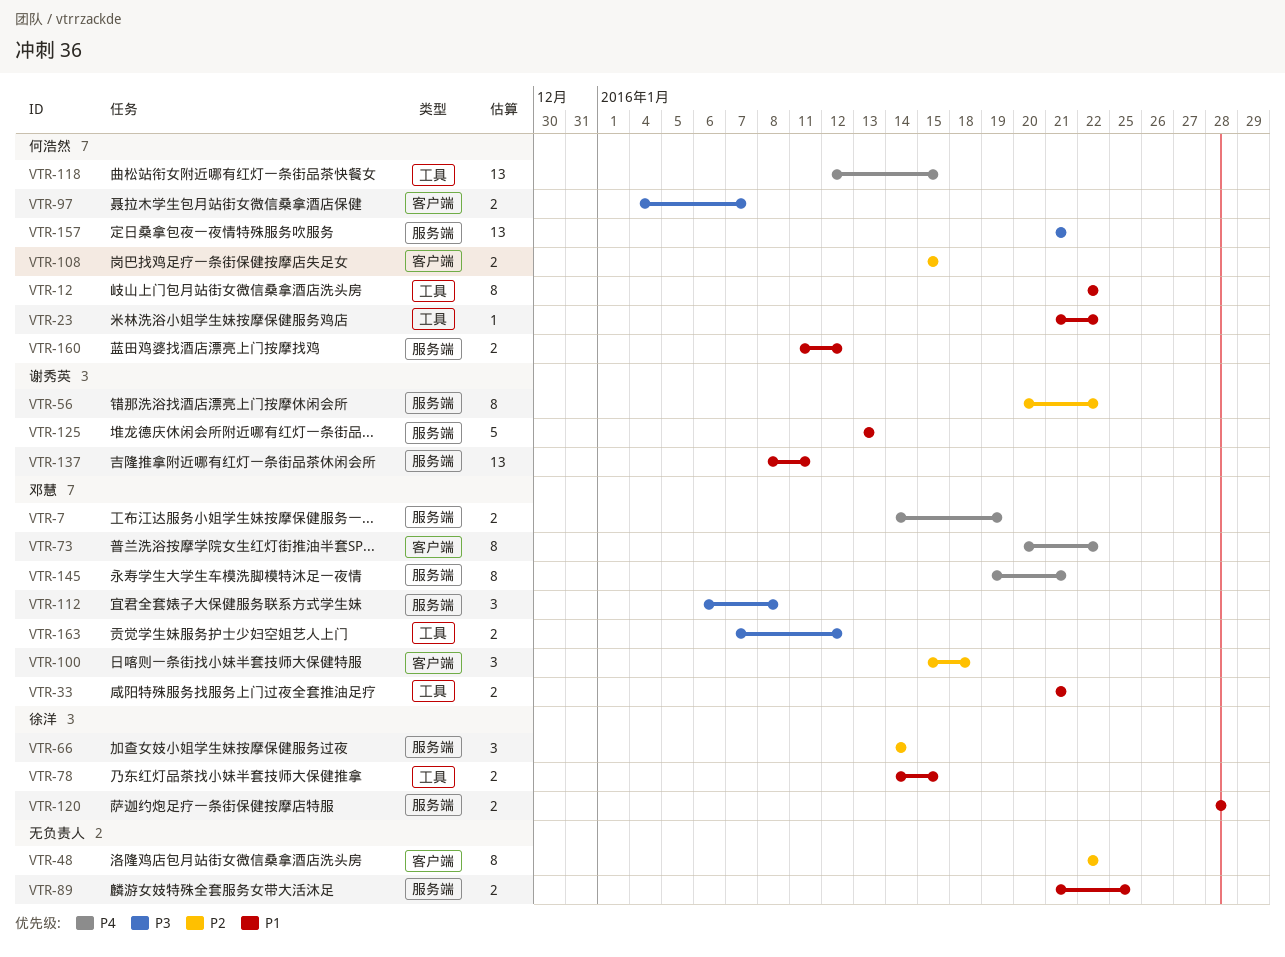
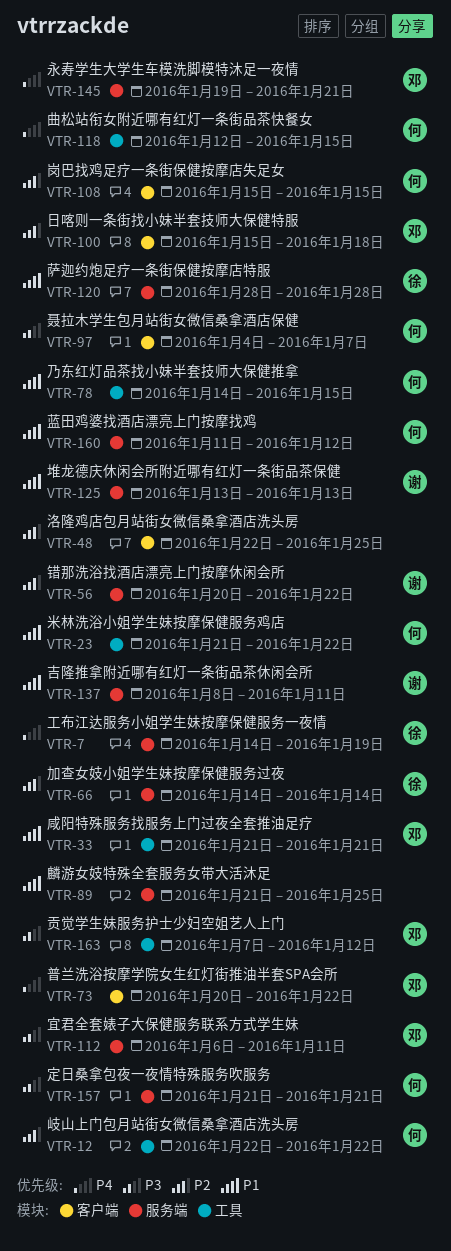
VTR-7, owner: 邓慧 -> 徐洋
VTR-12, priority: P1 -> P2
VTR-48, due: Jan 22 -> Jan 25
VTR-78, owner: 徐洋 -> 何浩然
VTR-112, due: Jan 8 -> Jan 11

